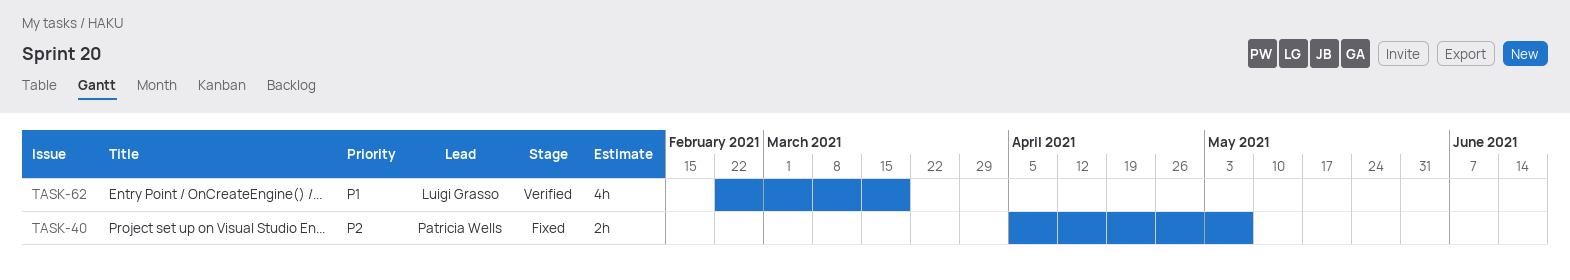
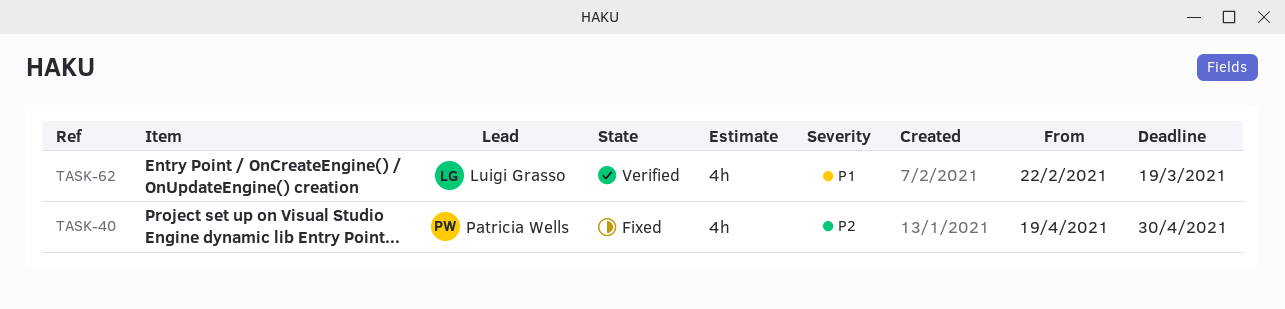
TASK-40, estimate: 2h -> 4h
TASK-40, start: Apr 5 -> Apr 19
TASK-40, due: May 7 -> Apr 30

